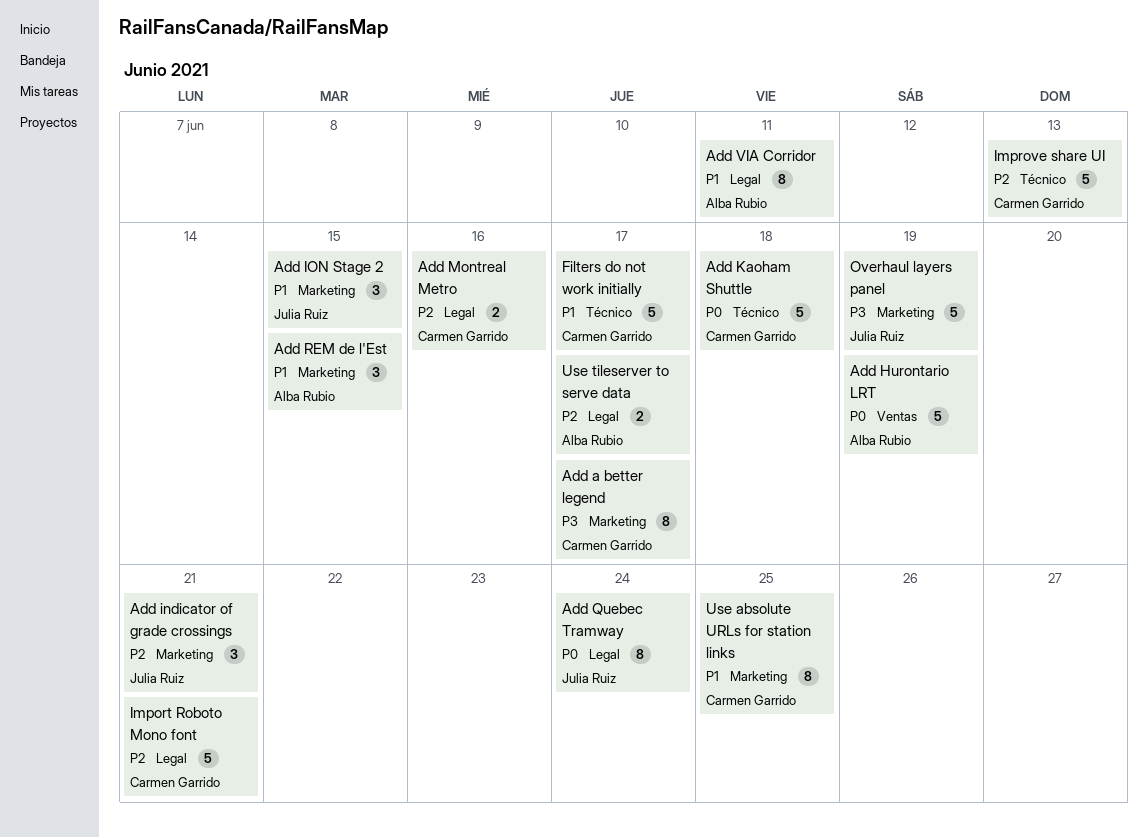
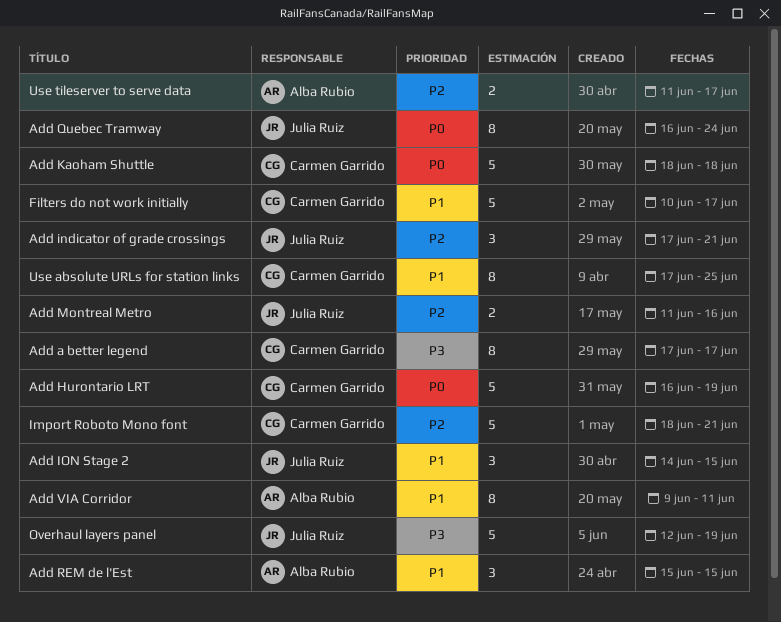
Add Hurontario LRT, owner: Alba Rubio -> Carmen Garrido
Add Montreal Metro, owner: Carmen Garrido -> Julia Ruiz
Improve share UI: present -> none

